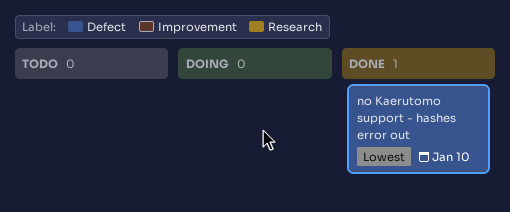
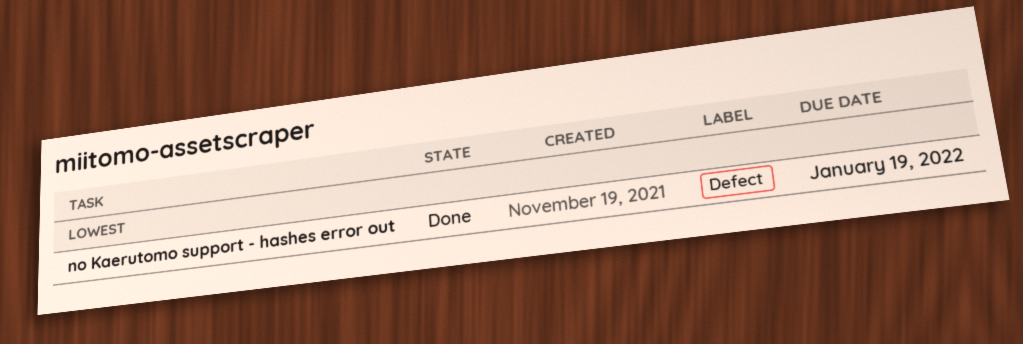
no Kaerutomo support - hashes error out, due: Jan 10 -> Jan 19

